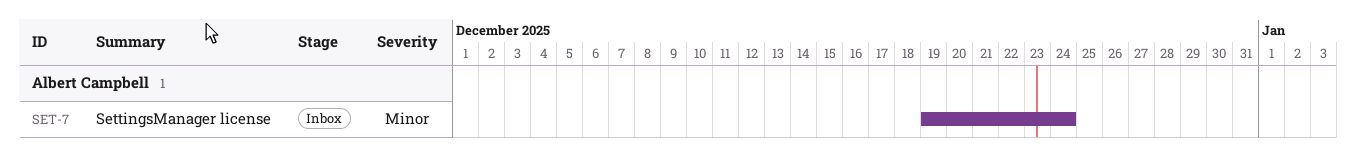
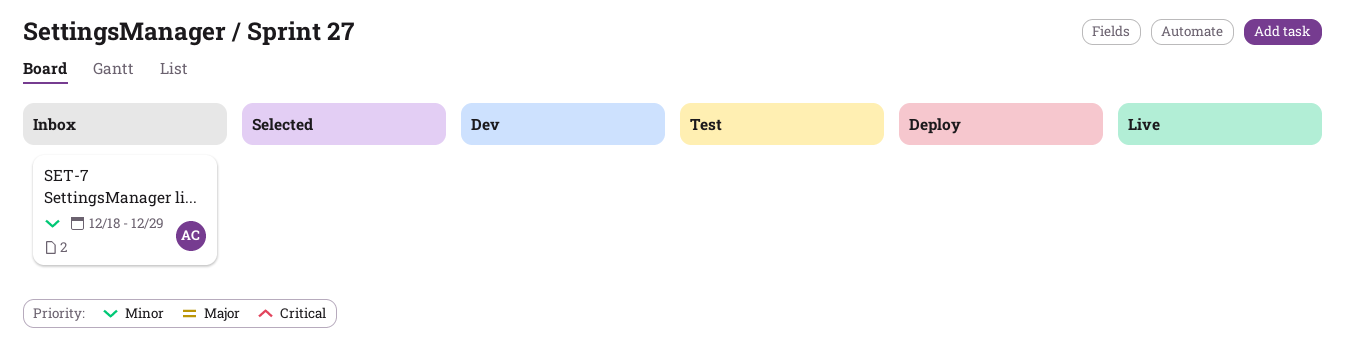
SET-7, start: Dec 19 -> Dec 18
SET-7, due: Dec 24 -> Dec 29

